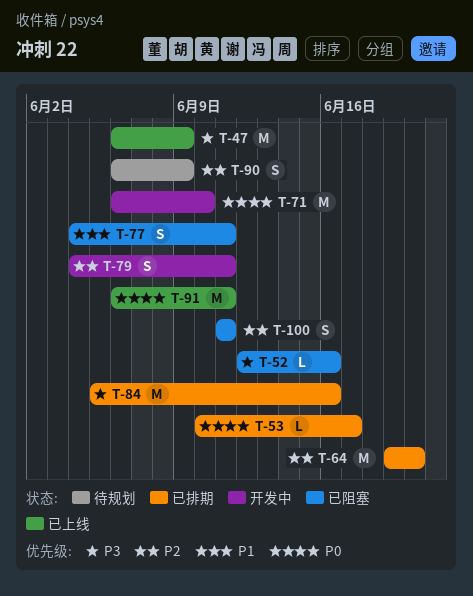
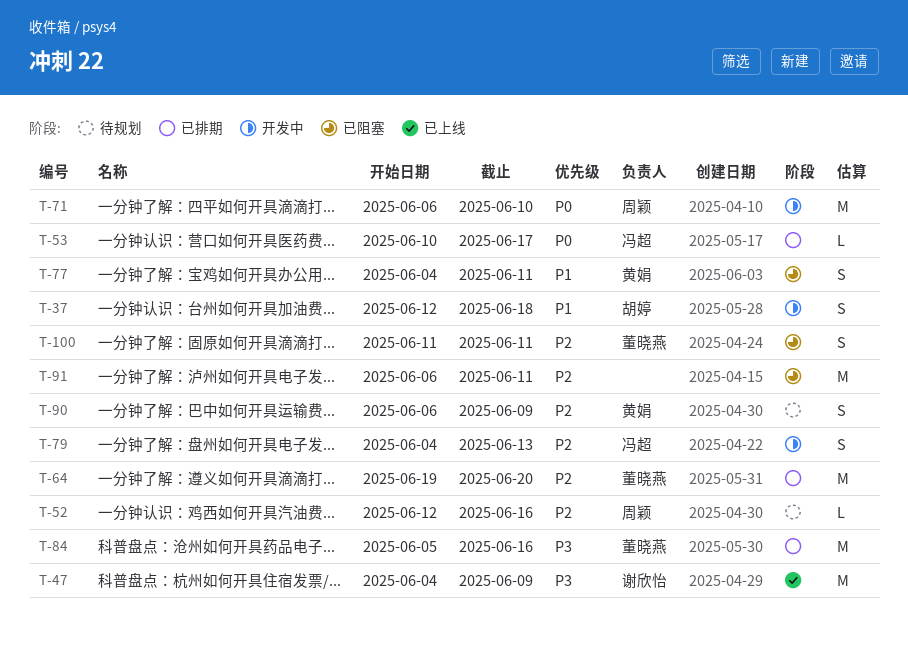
T-37: none -> present
T-47, start: Jun 6 -> Jun 4
T-52, status: 已阻塞 -> 待规划
T-52, priority: P3 -> P2
T-79, due: Jun 11 -> Jun 13
T-91, status: 已上线 -> 已阻塞
T-91, priority: P0 -> P2

